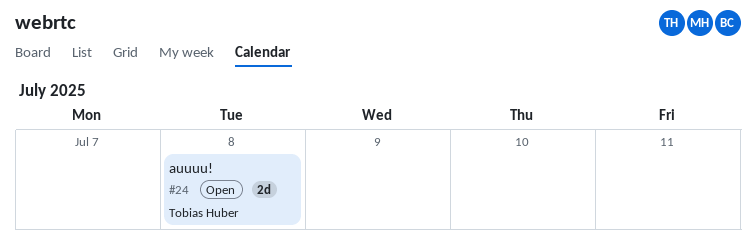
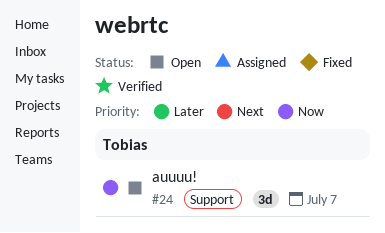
#24, estimate: 2d -> 3d
#24, due: Jul 8 -> Jul 7

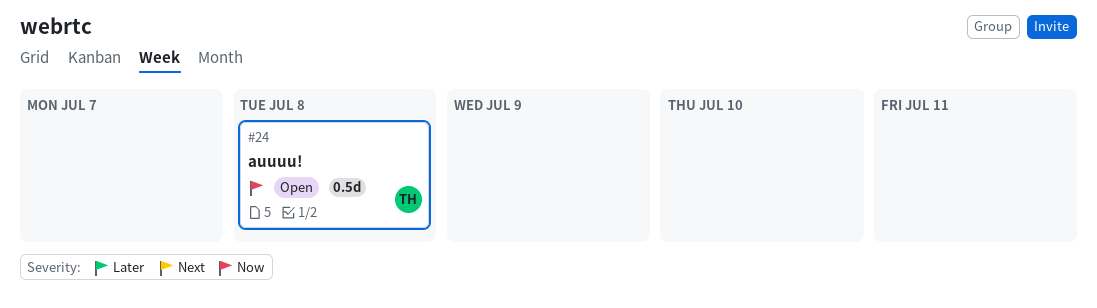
#24, estimate: 3d -> 0.5d
#24, due: Jul 7 -> Jul 8

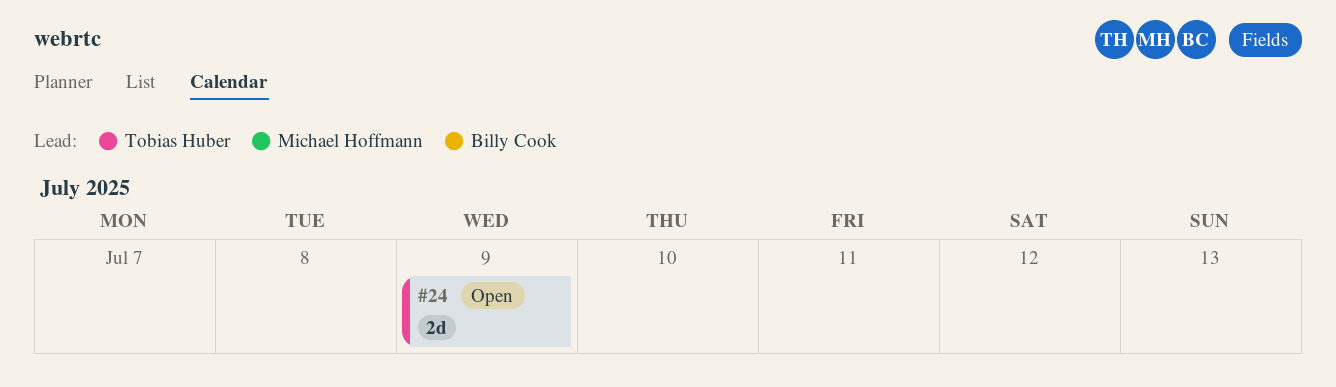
#24, estimate: 0.5d -> 2d
#24, due: Jul 8 -> Jul 9

